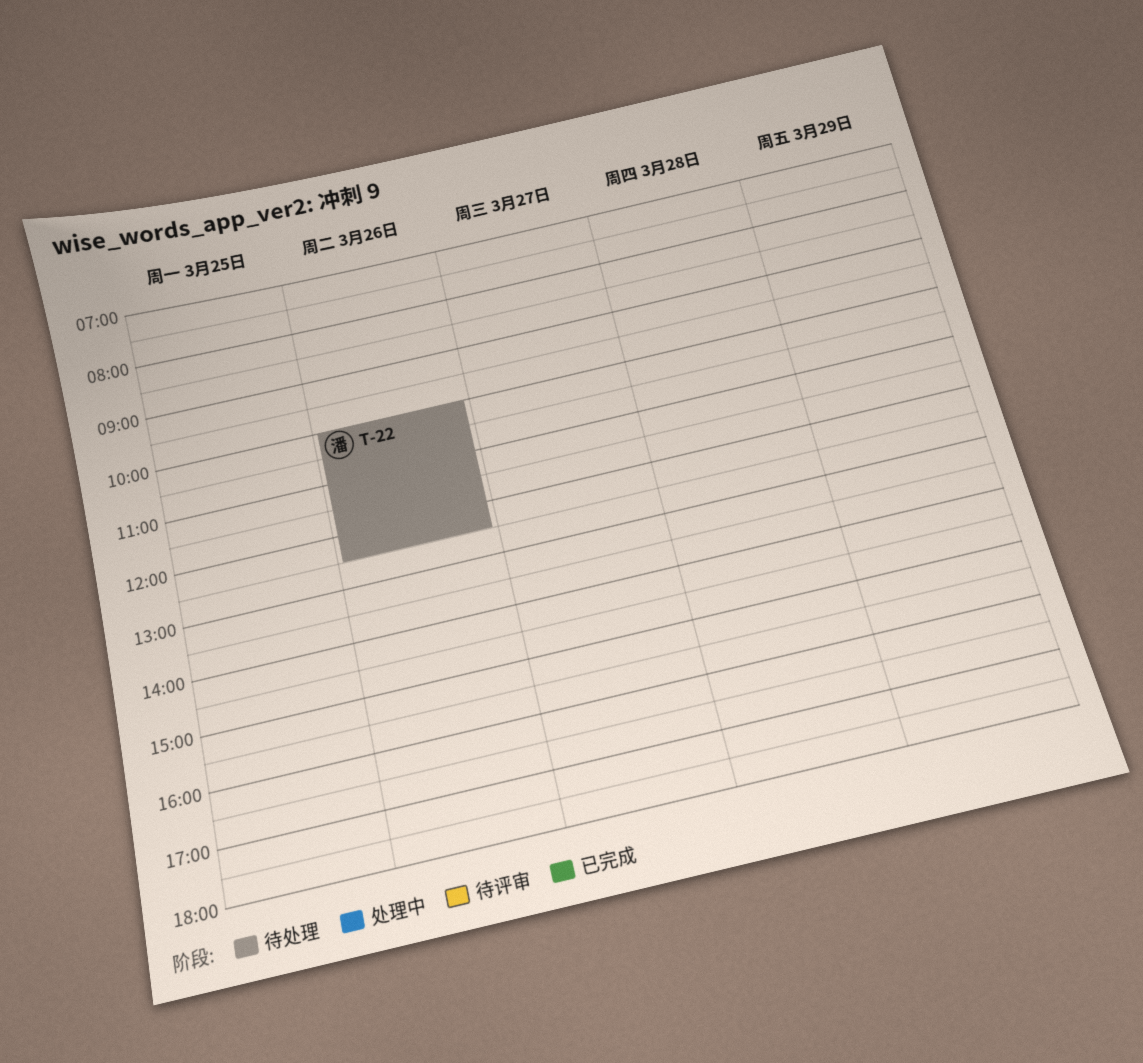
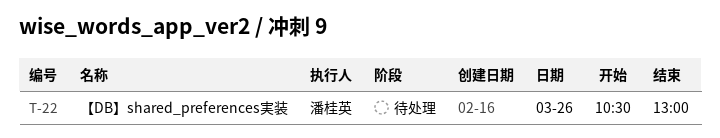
T-22, begins: 10:00 -> 10:30
T-22, ends: 12:30 -> 13:00

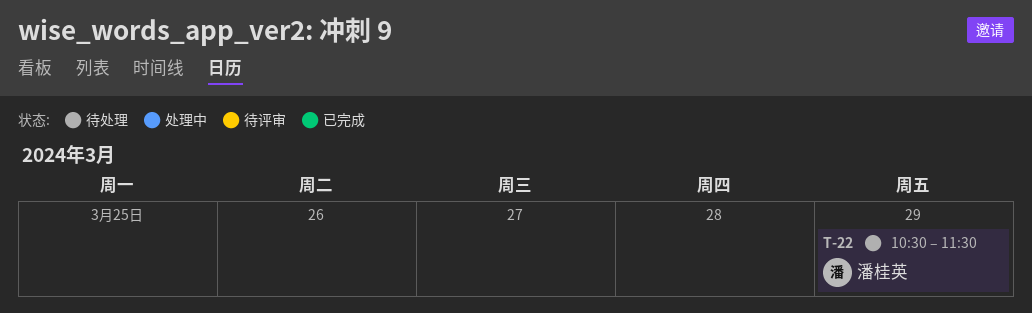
T-22, day: Mar 26 -> Mar 29
T-22, ends: 13:00 -> 11:30

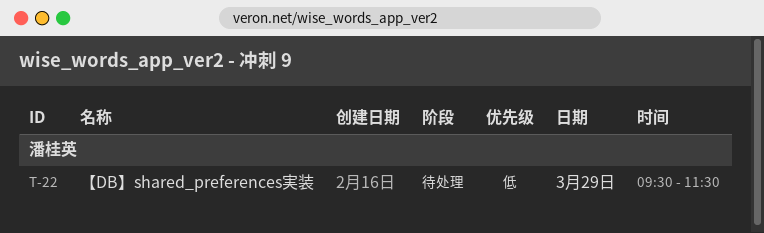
T-22, begins: 10:30 -> 09:30

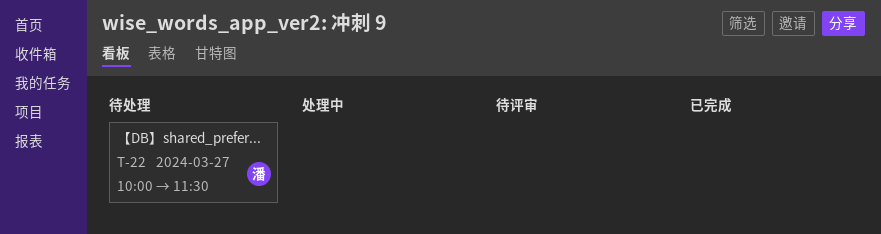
T-22, day: Mar 29 -> Mar 27
T-22, begins: 09:30 -> 10:00

